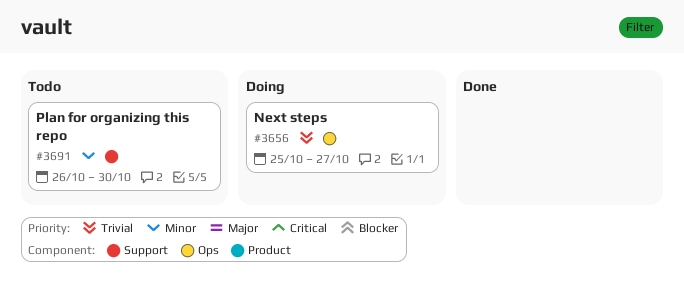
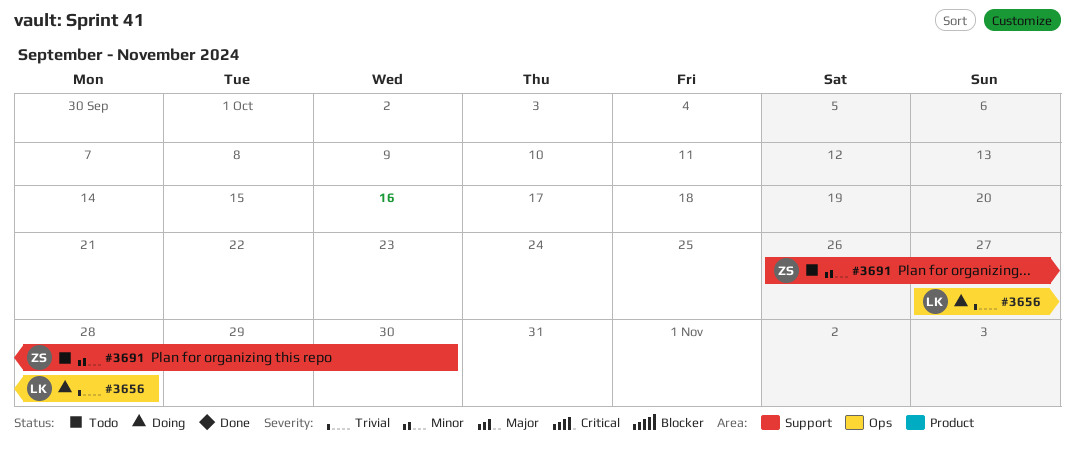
#3656, start: Oct 25 -> Oct 27
#3656, due: Oct 27 -> Oct 28

